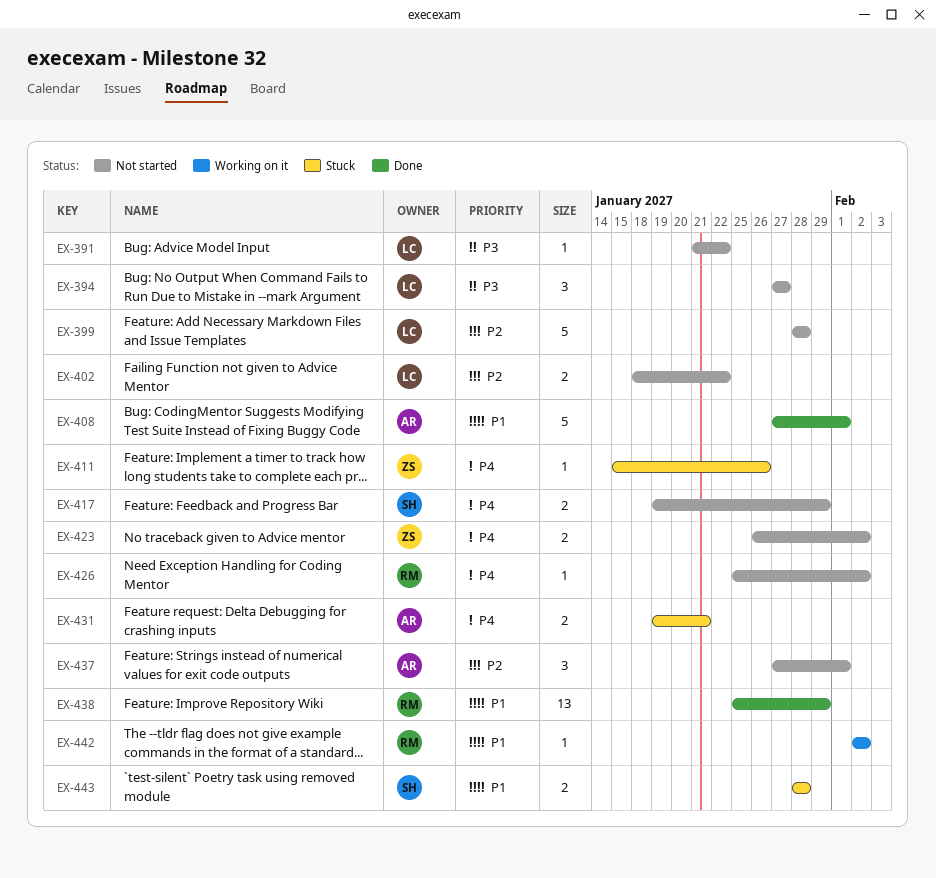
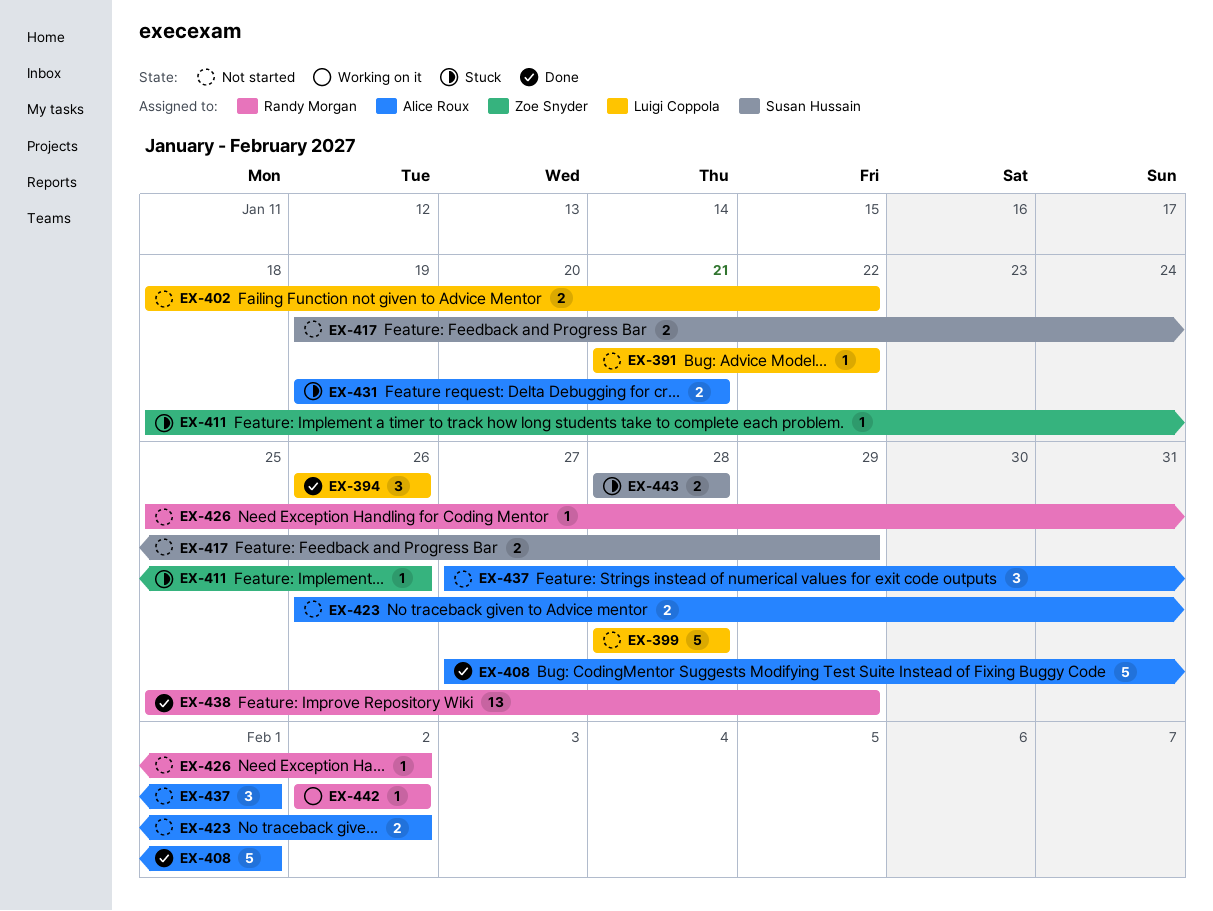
EX-394, status: Not started -> Done
EX-394, start: Jan 27 -> Jan 26
EX-394, due: Jan 27 -> Jan 26
EX-411, start: Jan 15 -> Jan 18
EX-423, owner: Zoe Snyder -> Alice Roux

